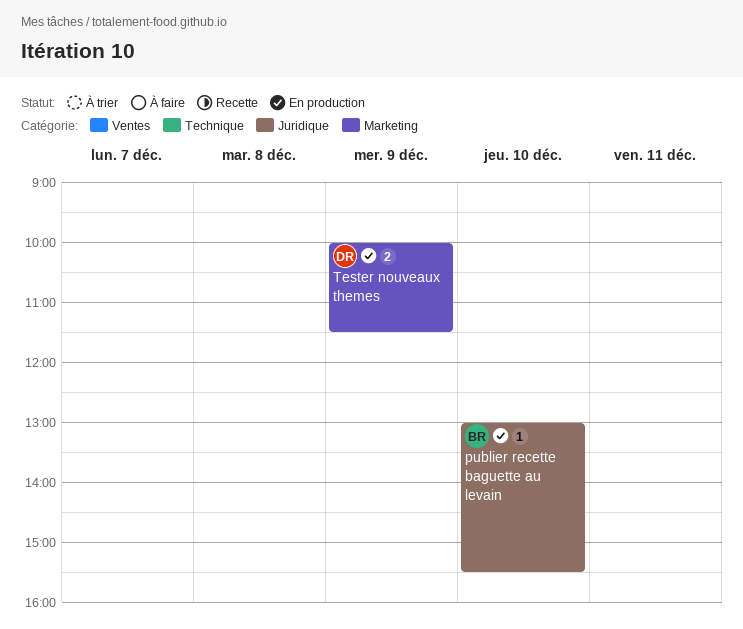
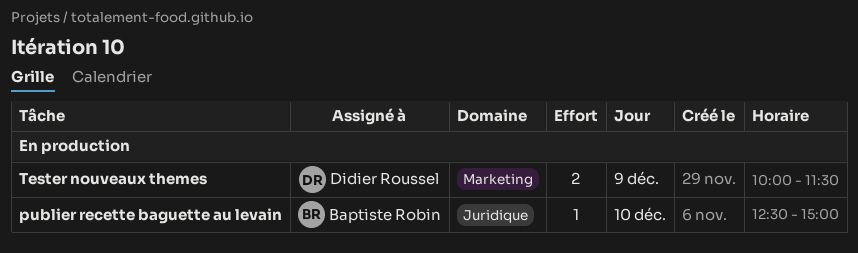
publier recette baguette au levain, begins: 13:00 -> 12:30
publier recette baguette au levain, ends: 15:30 -> 15:00

